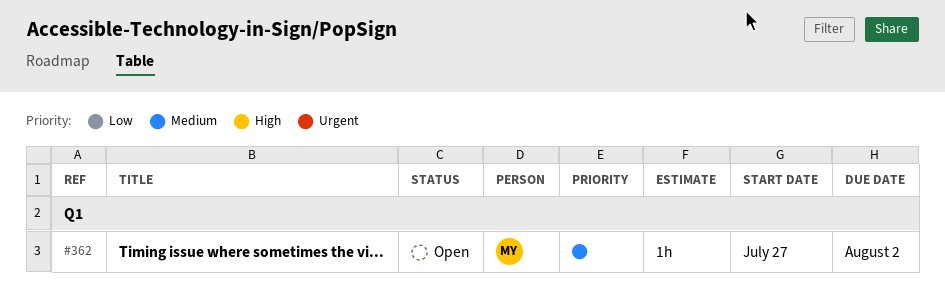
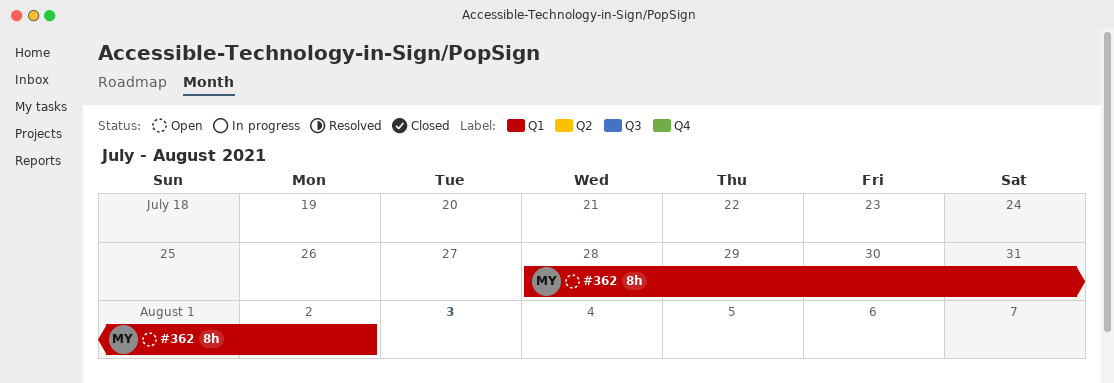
#362, estimate: 1h -> 8h
#362, start: Jul 27 -> Jul 28

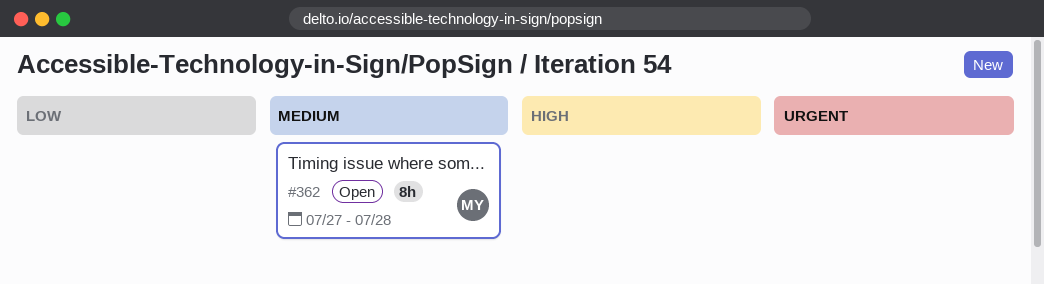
#362, start: Jul 28 -> Jul 27
#362, due: Aug 2 -> Jul 28

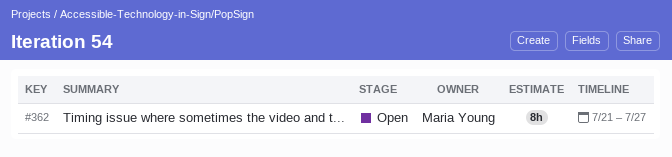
#362, start: Jul 27 -> Jul 21
#362, due: Jul 28 -> Jul 27

